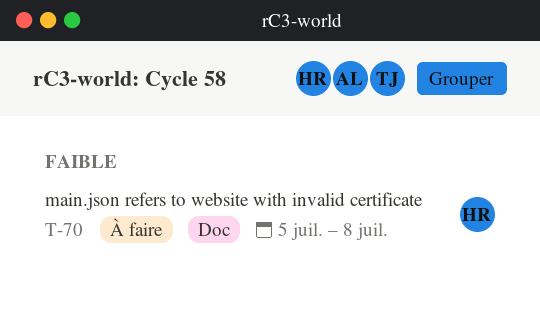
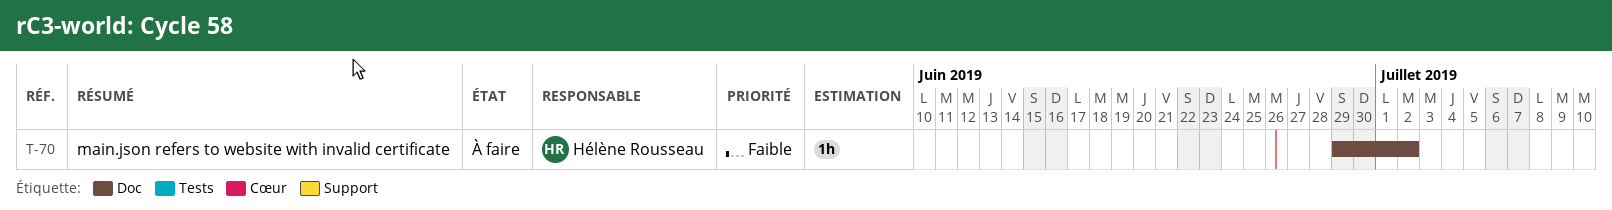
T-70, start: Jul 5 -> Jun 29
T-70, due: Jul 8 -> Jul 2

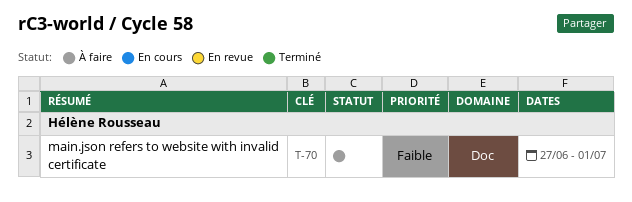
T-70, start: Jun 29 -> Jun 27
T-70, due: Jul 2 -> Jul 1

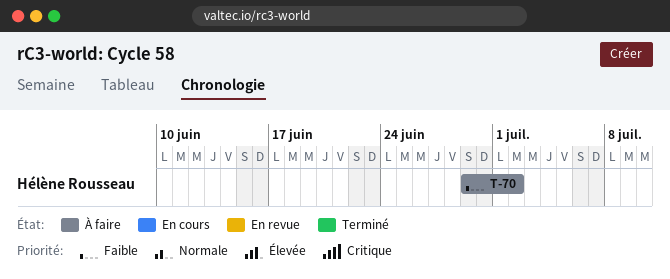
T-70, start: Jun 27 -> Jun 29
T-70, due: Jul 1 -> Jul 2

